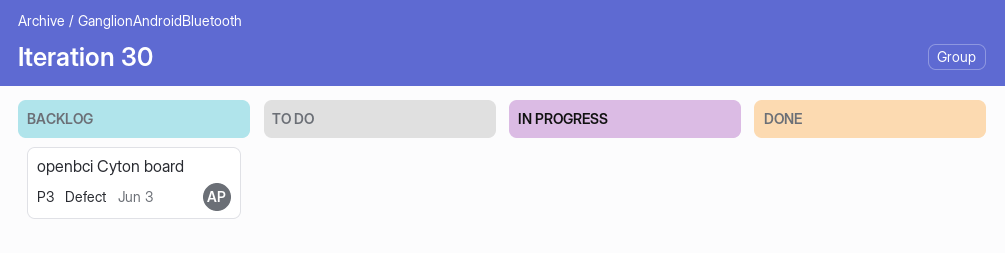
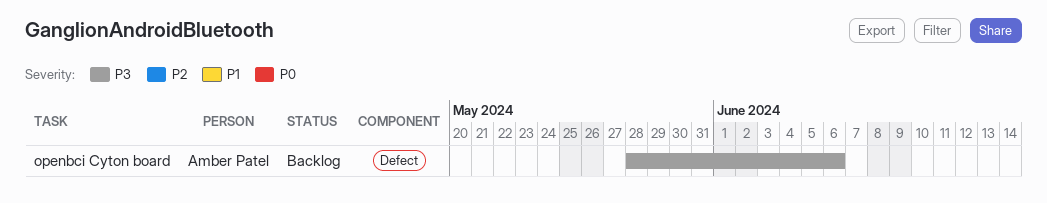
openbci Cyton board, due: Jun 3 -> Jun 6

